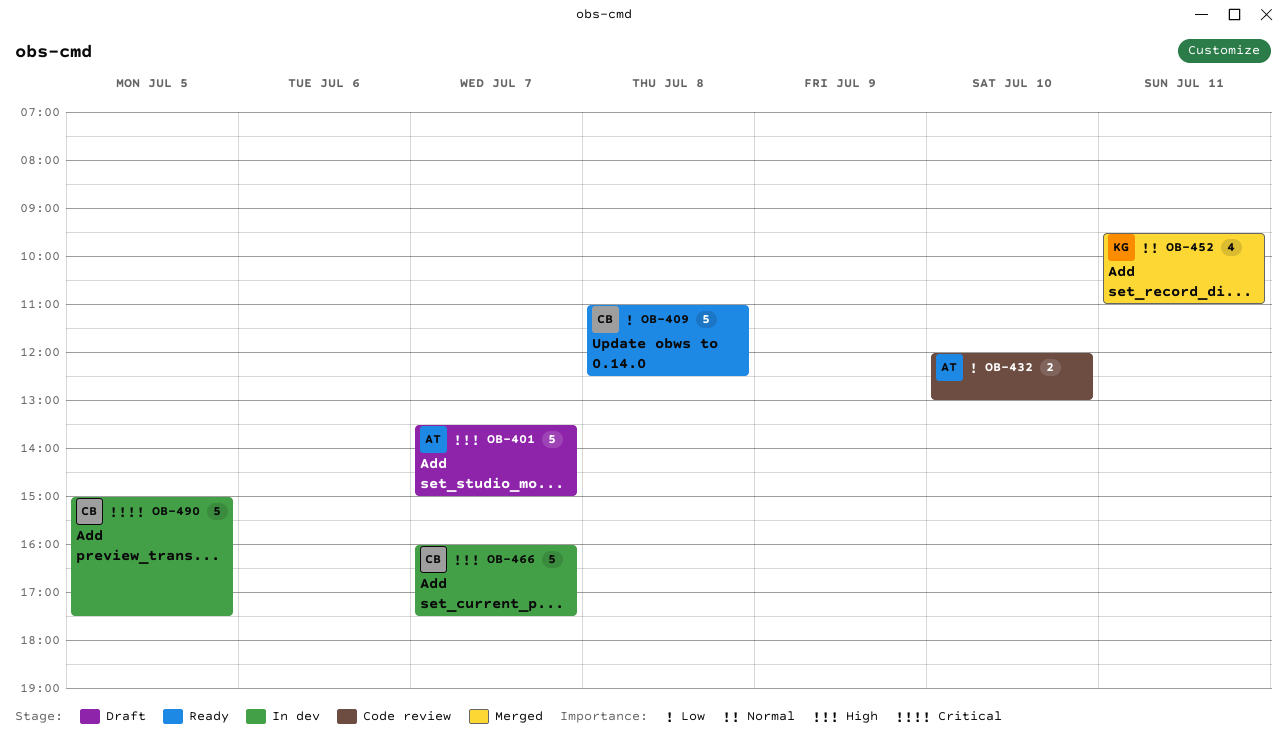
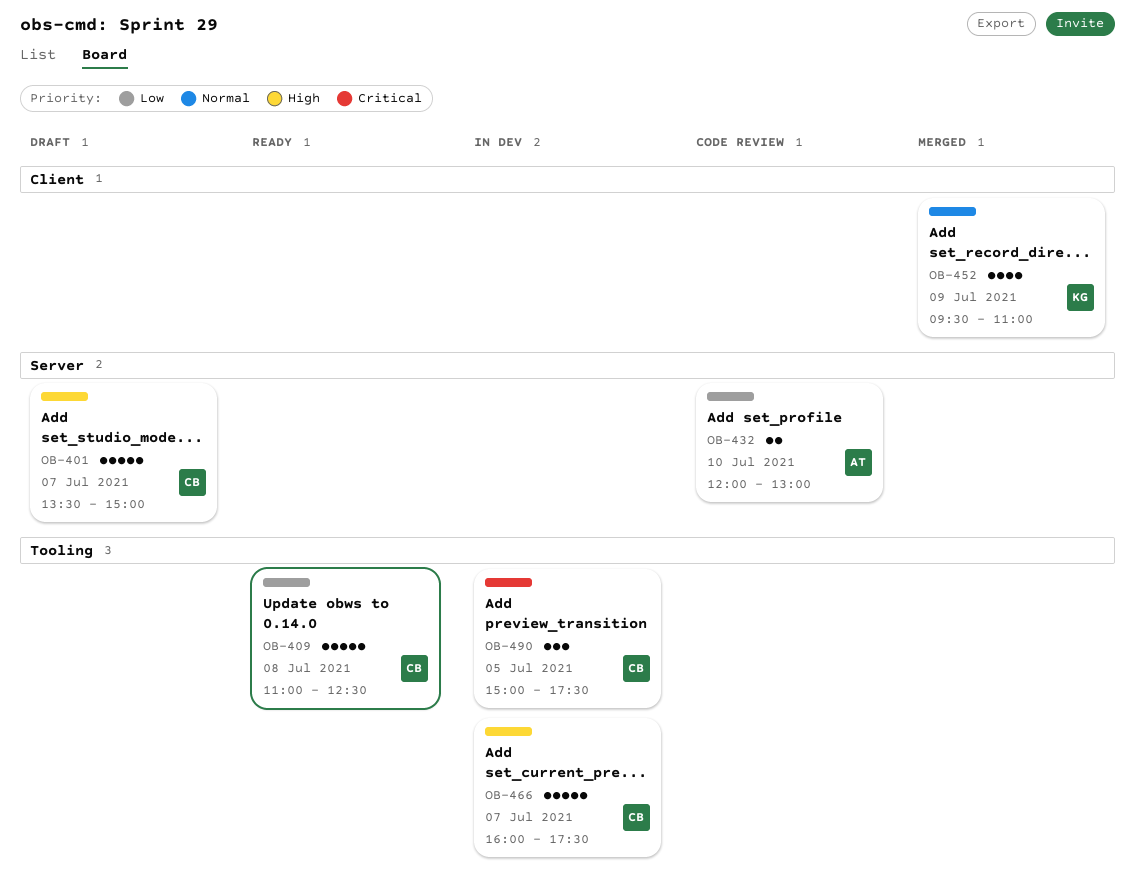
OB-401, owner: AT -> CB
OB-452, day: Jul 11 -> Jul 9
OB-490, estimate: 5 -> 3

